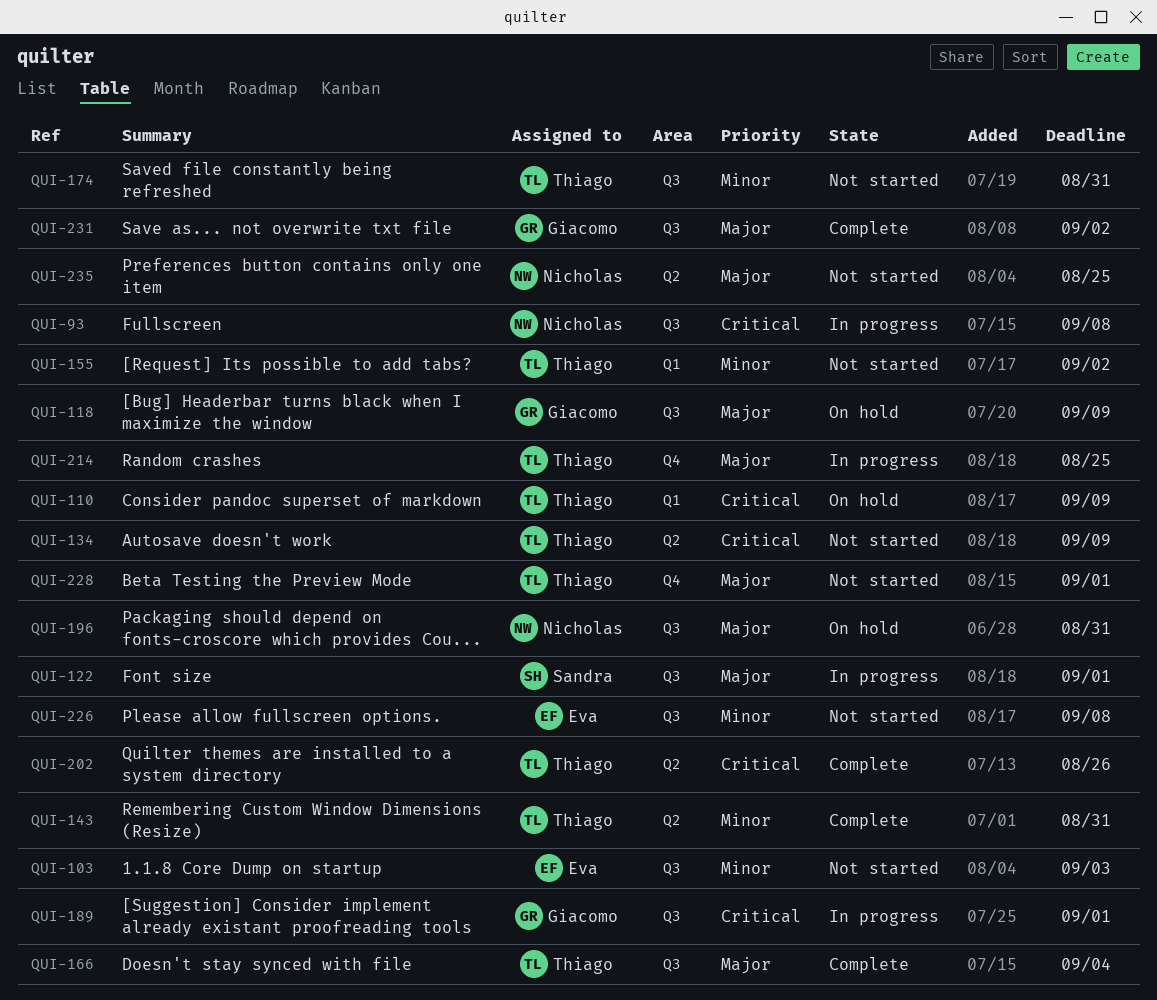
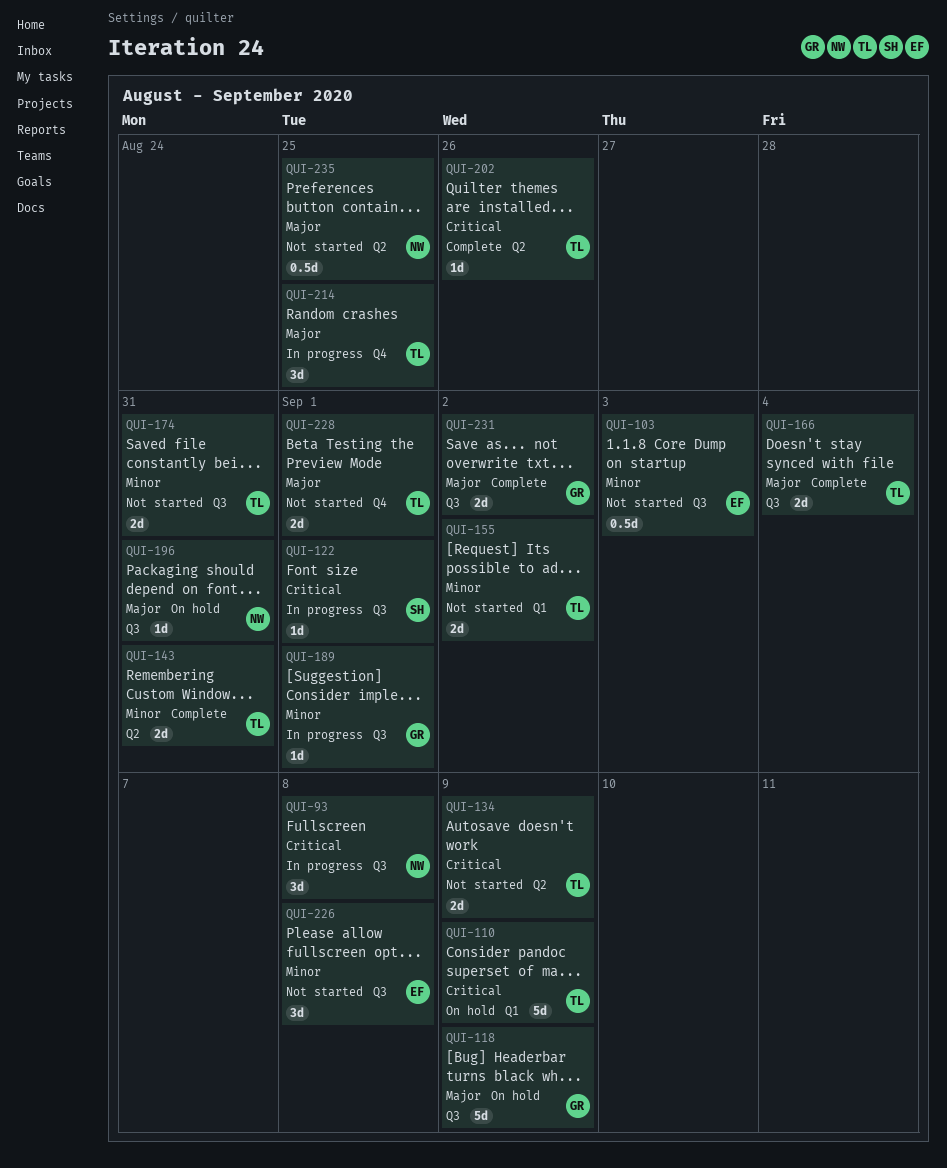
QUI-122, priority: Major -> Critical
QUI-189, priority: Critical -> Minor

